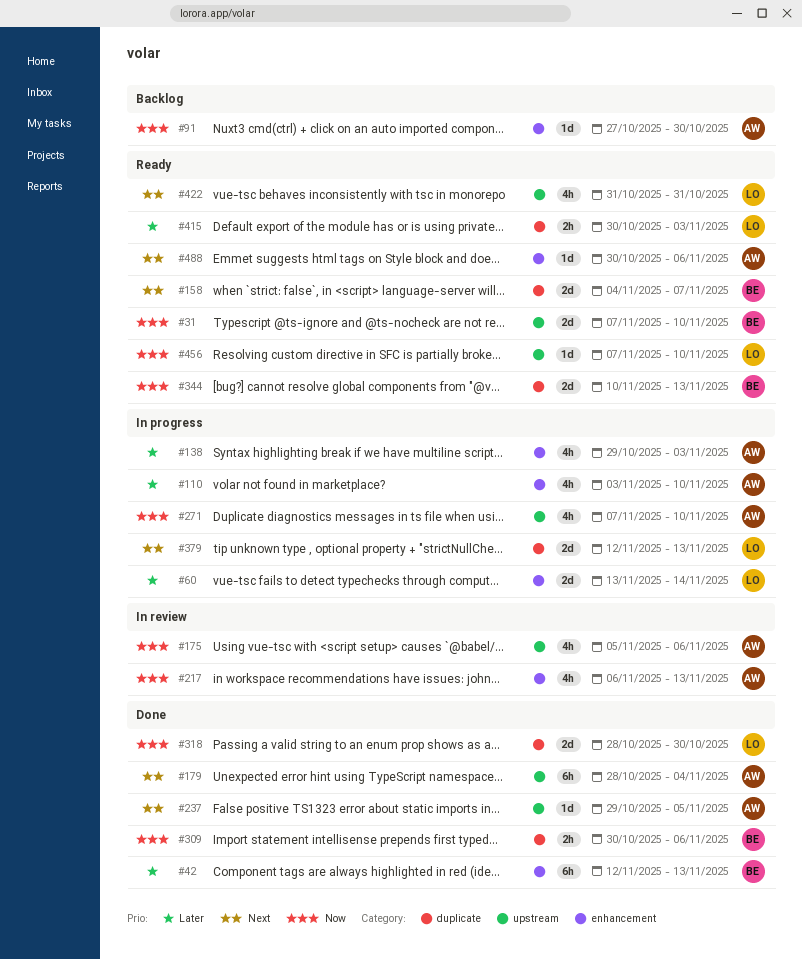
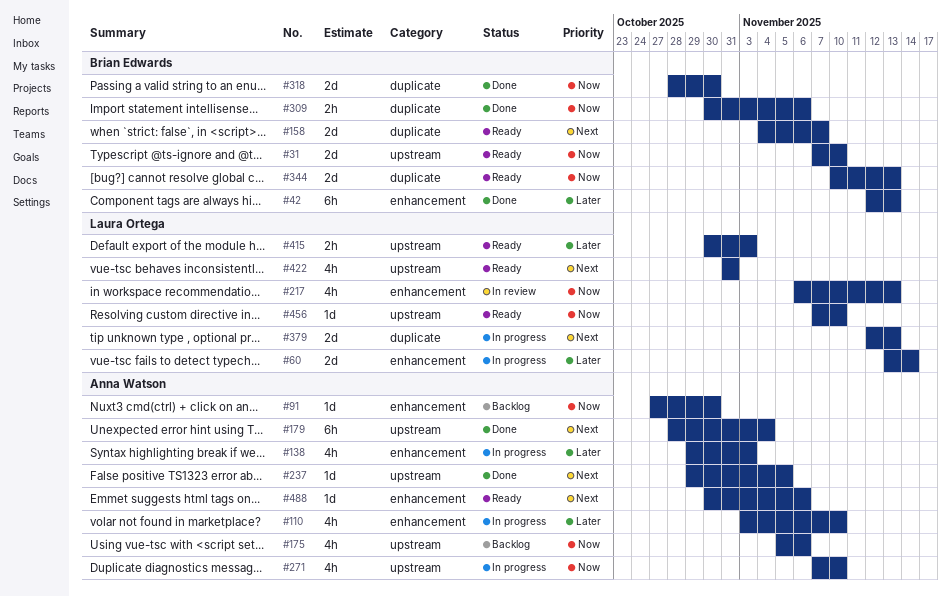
#175, status: In review -> Backlog
#217, owner: Anna Watson -> Laura Ortega
#318, owner: Laura Ortega -> Brian Edwards
#415, label: duplicate -> upstream

